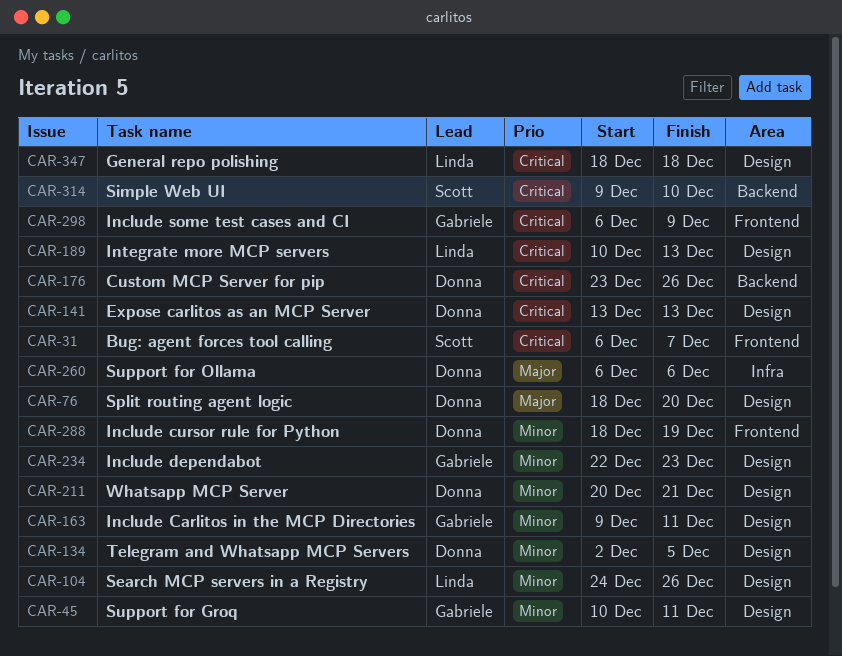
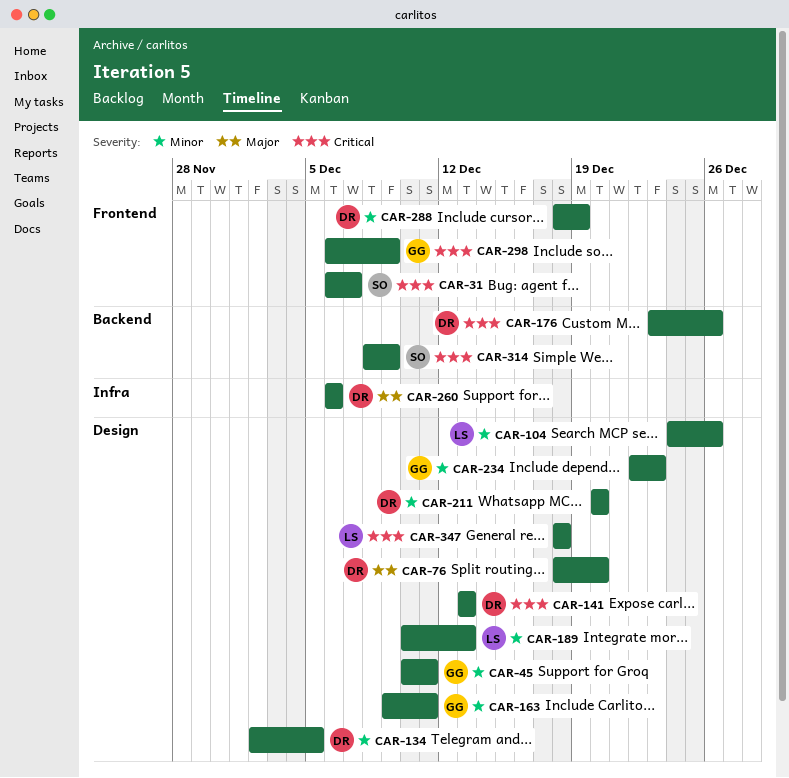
CAR-189, priority: Critical -> Minor
CAR-211, due: Dec 21 -> Dec 20
CAR-314, start: Dec 9 -> Dec 8
CAR-314, due: Dec 10 -> Dec 9

